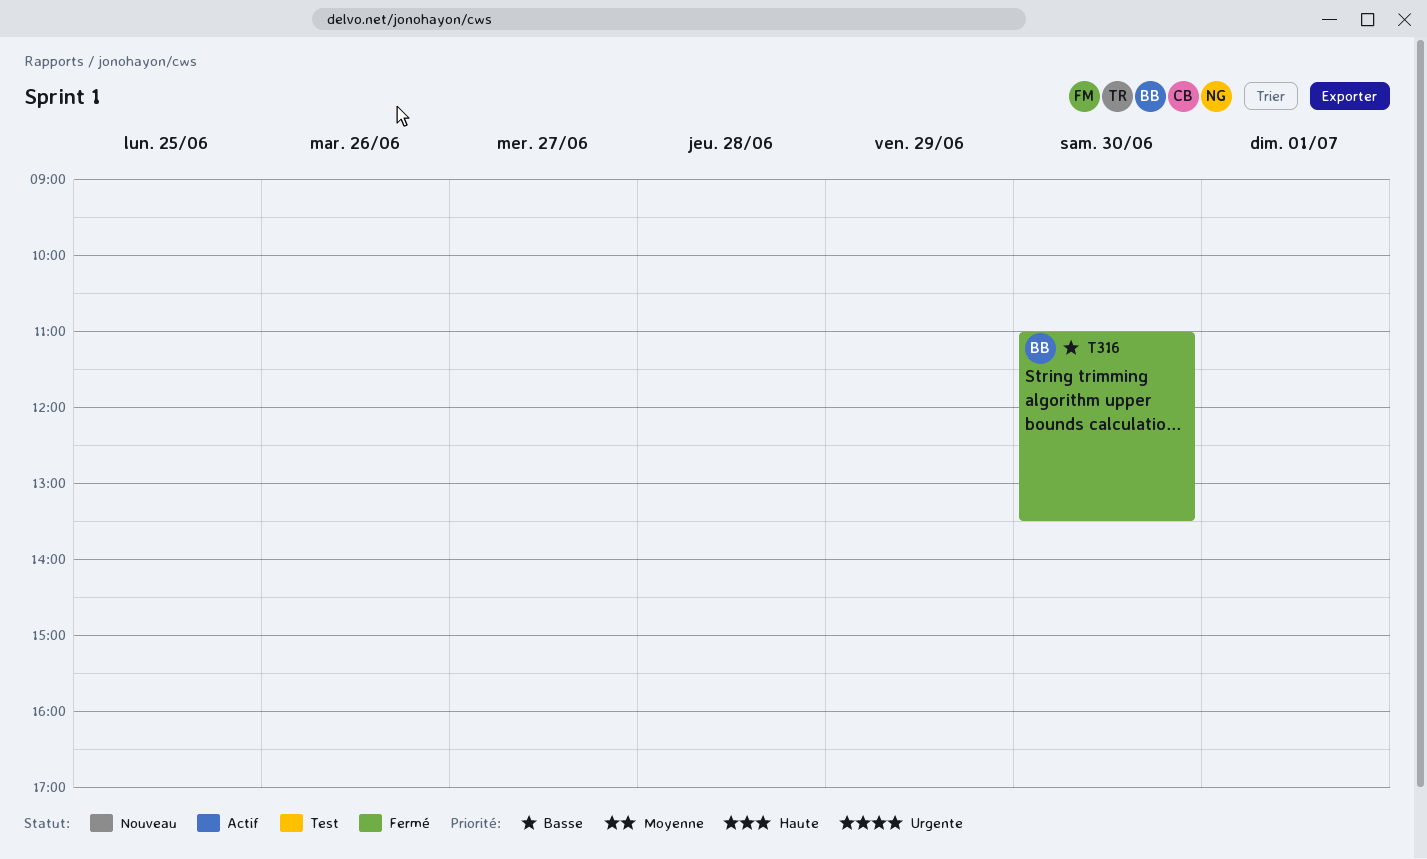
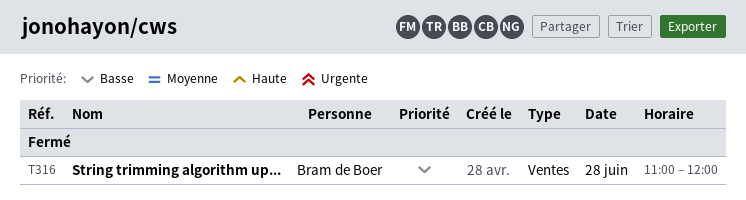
T316, day: Jun 30 -> Jun 28
T316, ends: 13:30 -> 12:00

